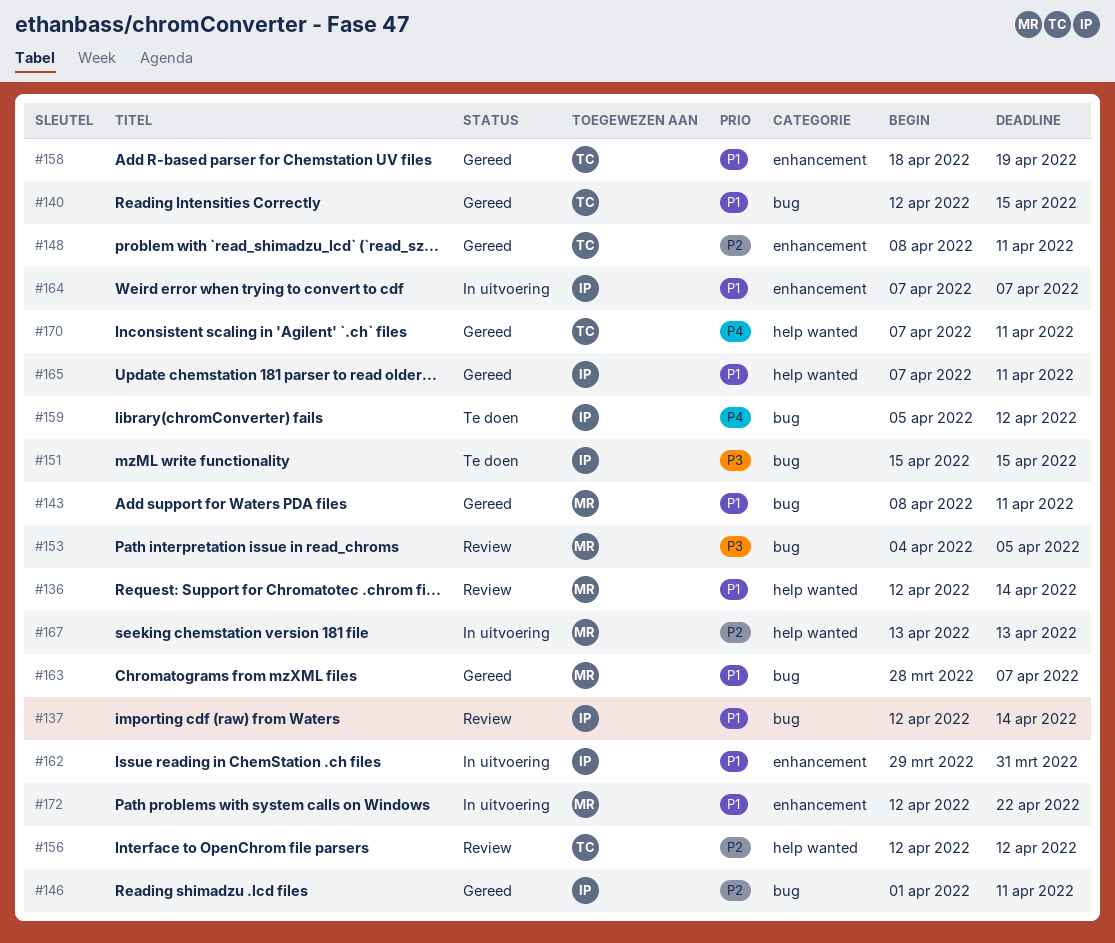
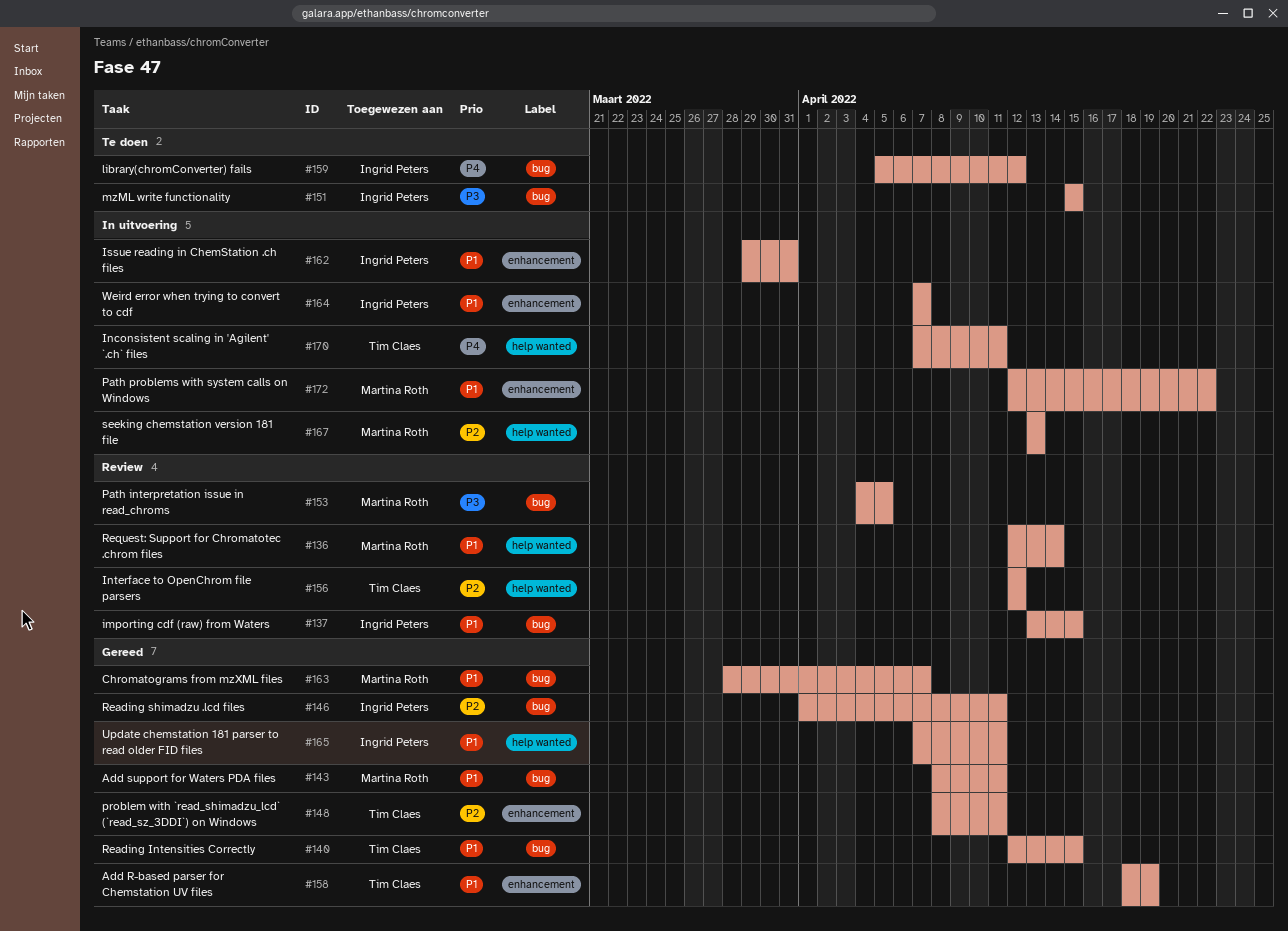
#137, start: Apr 12 -> Apr 13
#137, due: Apr 14 -> Apr 15
#170, status: Gereed -> In uitvoering

